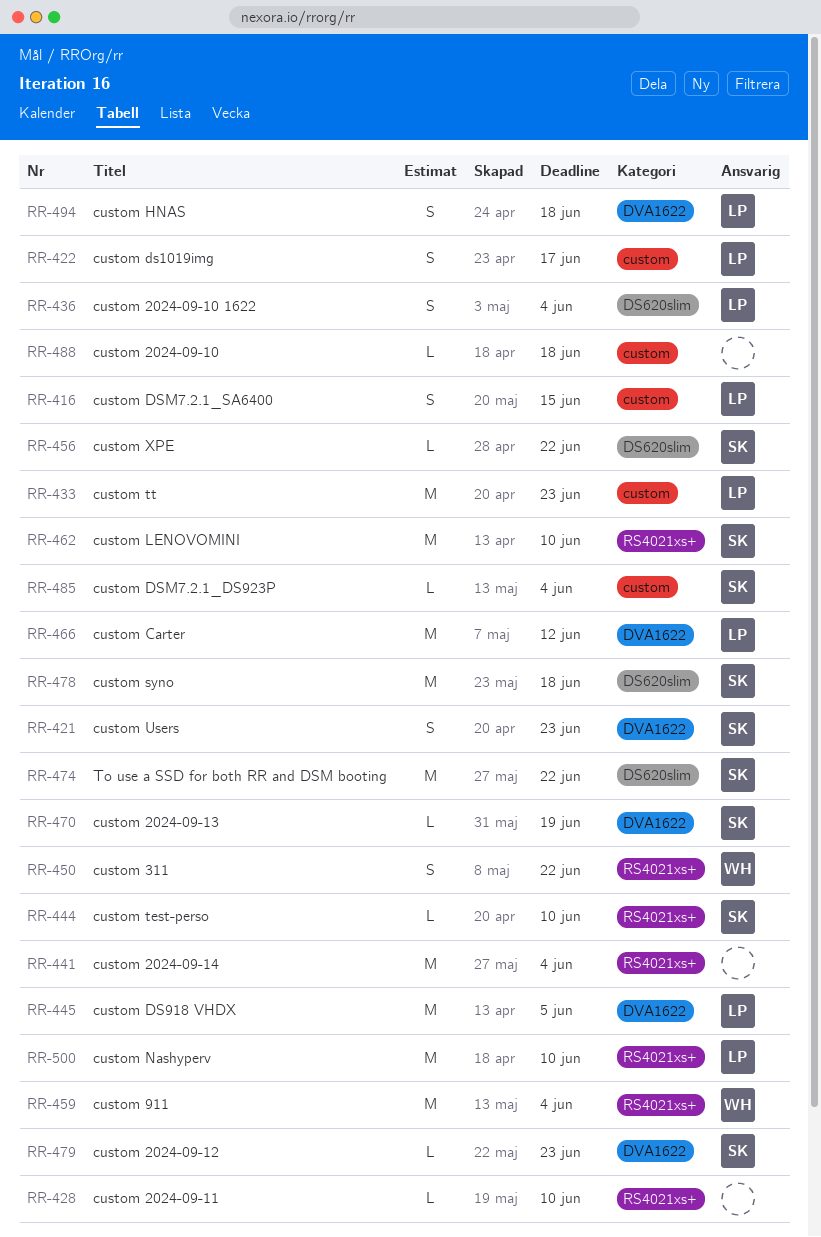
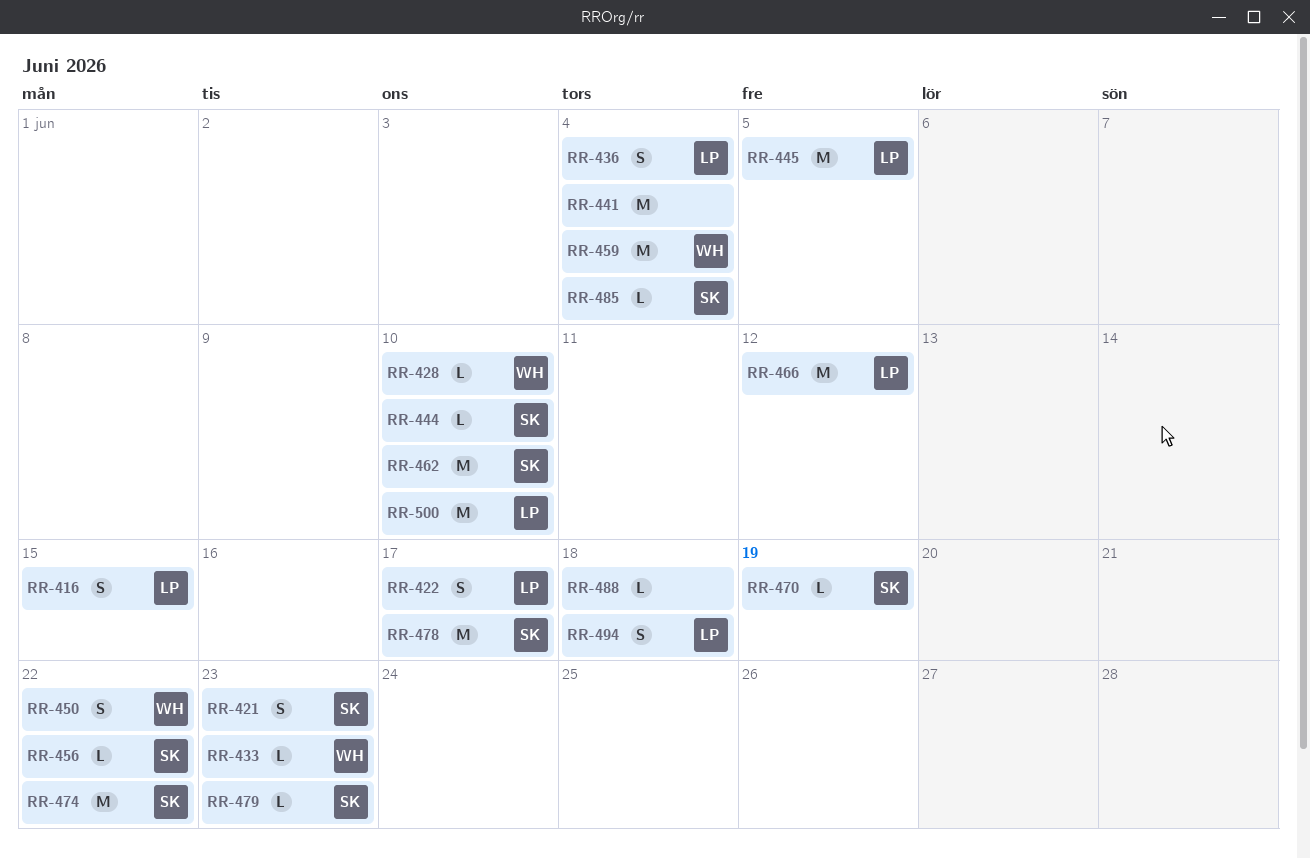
RR-428, owner: none -> WH
RR-433, owner: LP -> WH
RR-433, estimate: M -> L
RR-478, due: Jun 18 -> Jun 17

